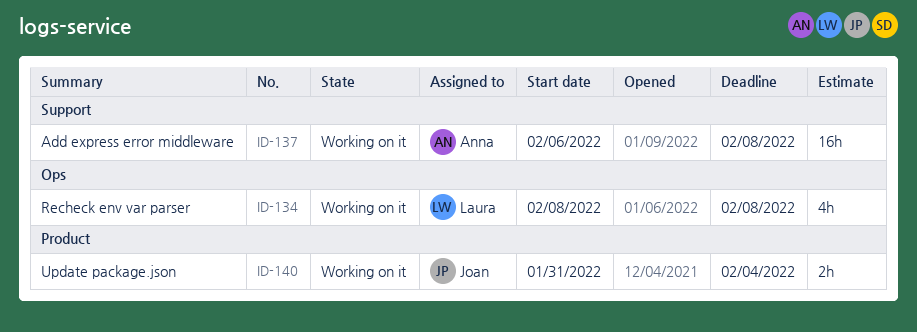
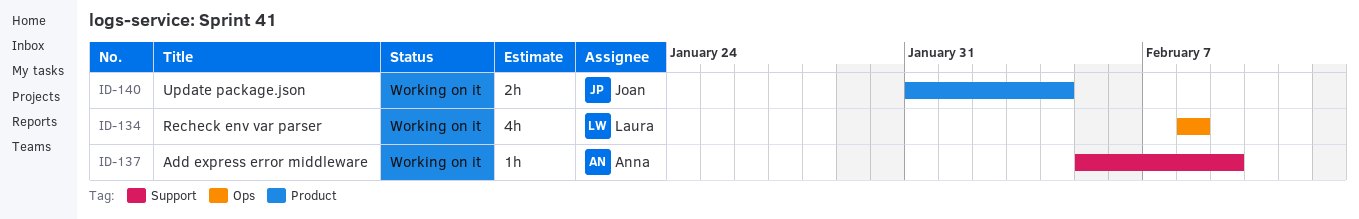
ID-137, estimate: 16h -> 1h
ID-137, start: Feb 6 -> Feb 5
ID-137, due: Feb 8 -> Feb 9

